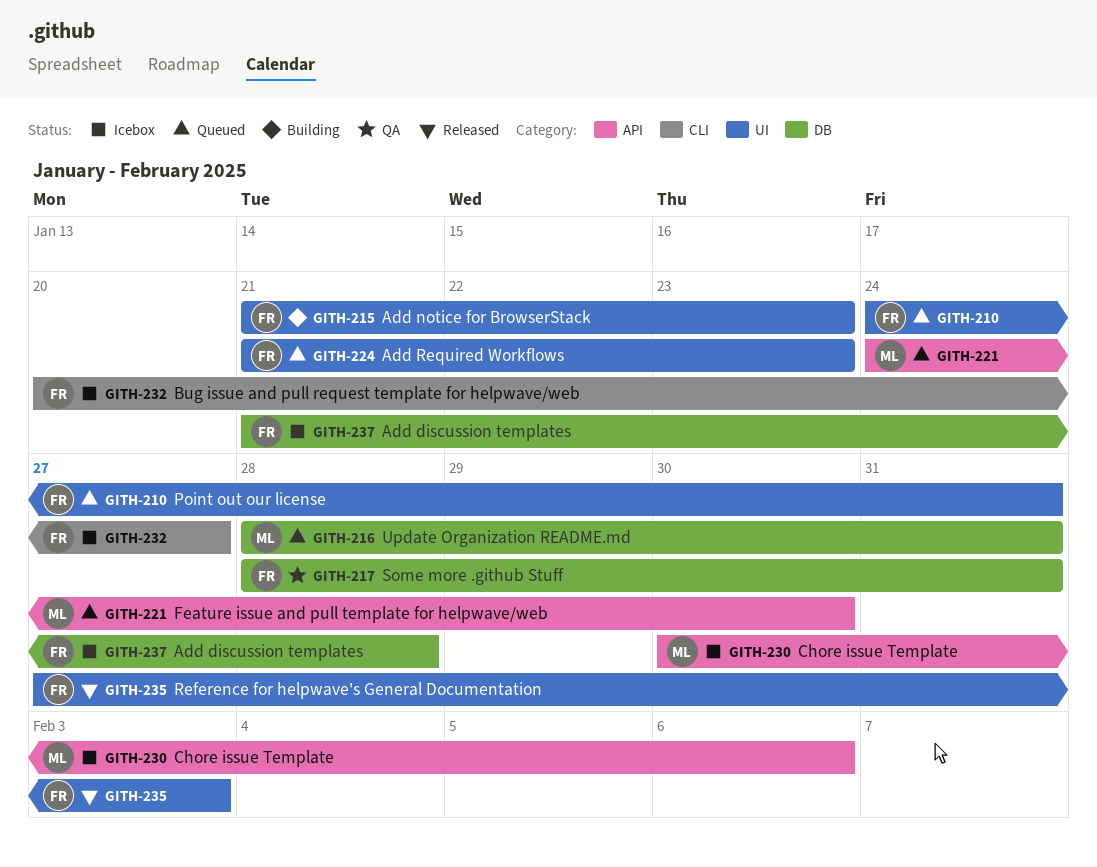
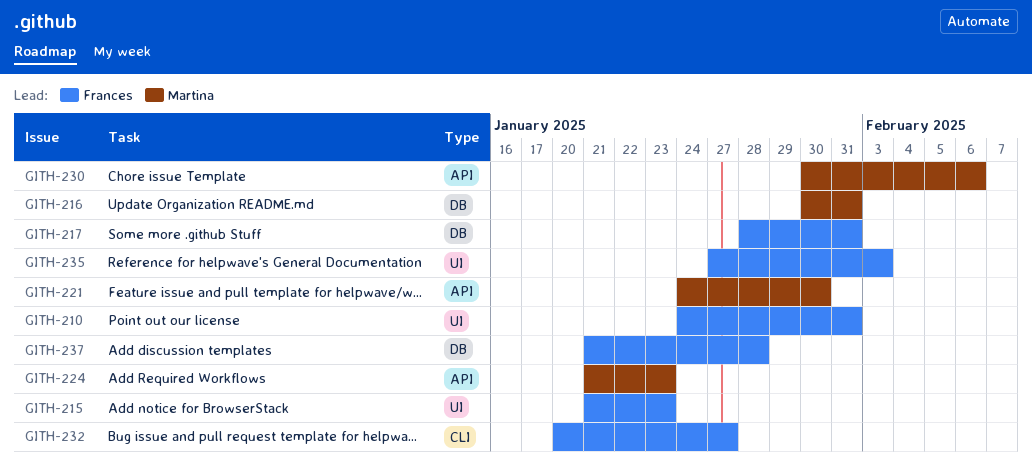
GITH-216, start: Jan 28 -> Jan 30
GITH-224, owner: Frances -> Martina
GITH-224, label: UI -> API

